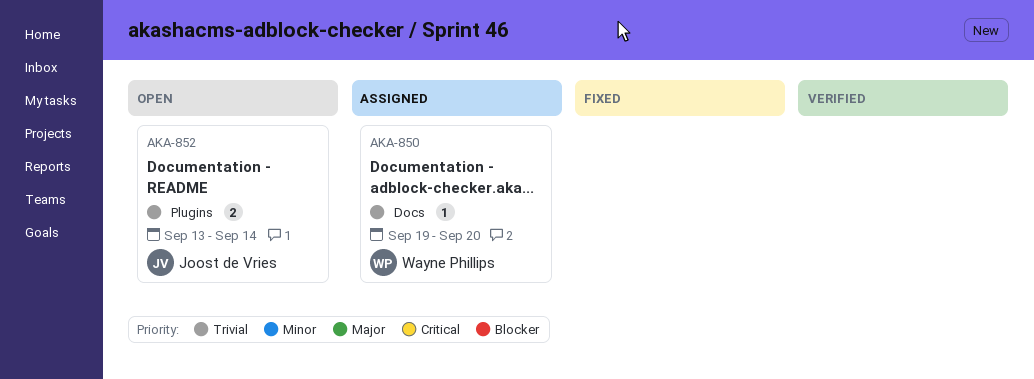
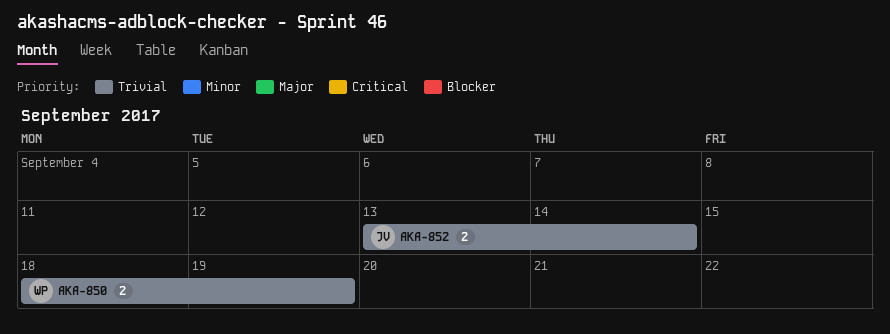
AKA-850, estimate: 1 -> 2
AKA-850, start: Sep 19 -> Sep 18
AKA-850, due: Sep 20 -> Sep 19

